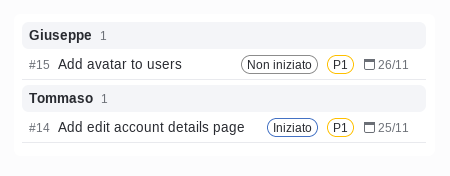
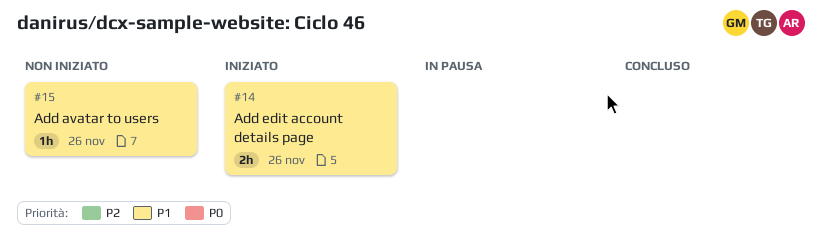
#14, due: Nov 25 -> Nov 26

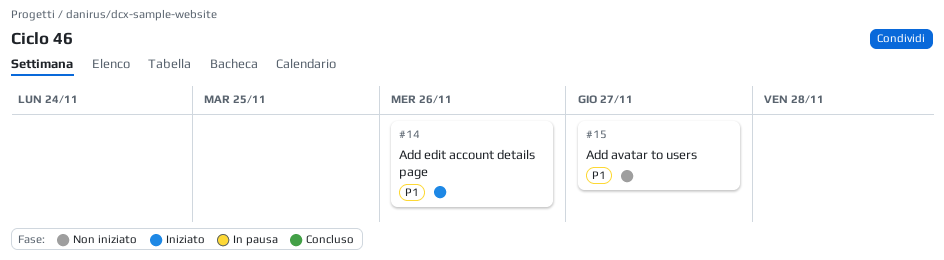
#15, due: Nov 26 -> Nov 27

